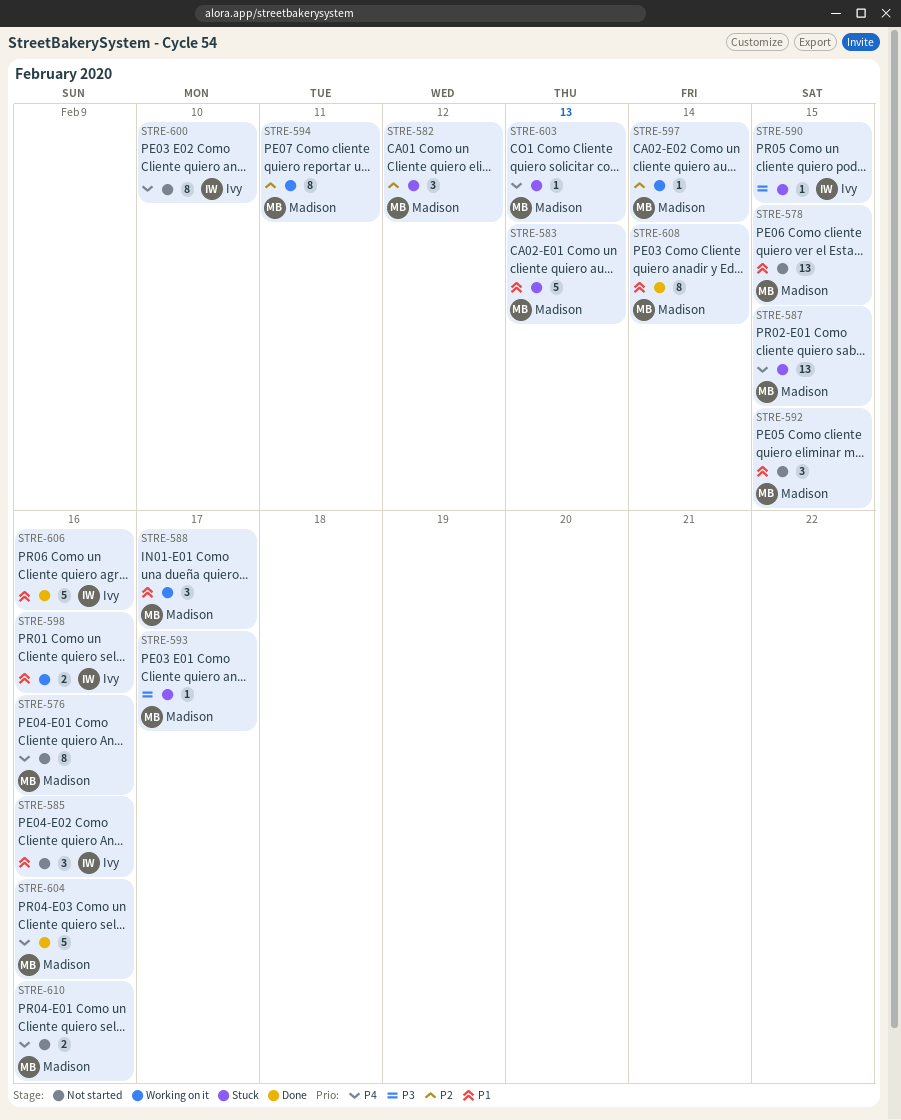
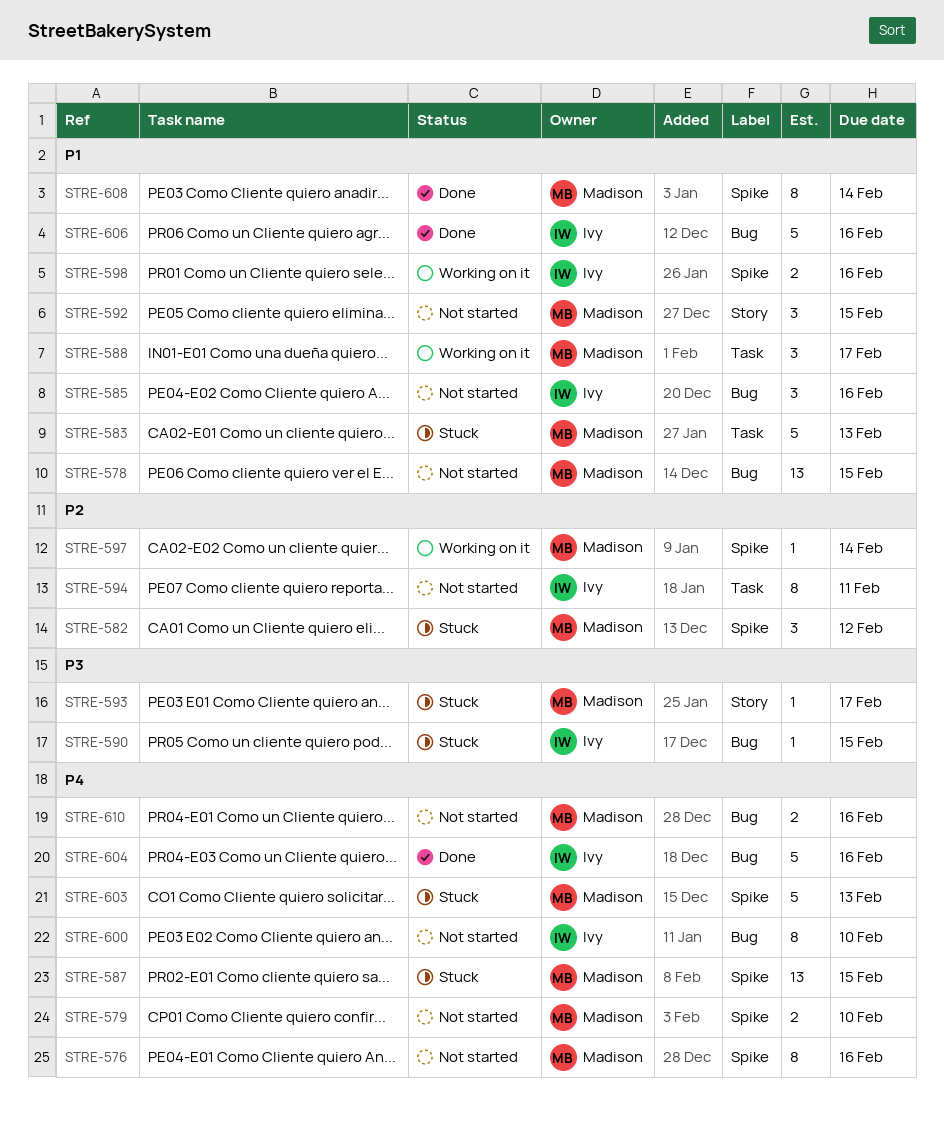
STRE-579: none -> present
STRE-594, status: Working on it -> Not started
STRE-594, owner: Madison -> Ivy
STRE-603, estimate: 1 -> 5
STRE-604, owner: Madison -> Ivy

